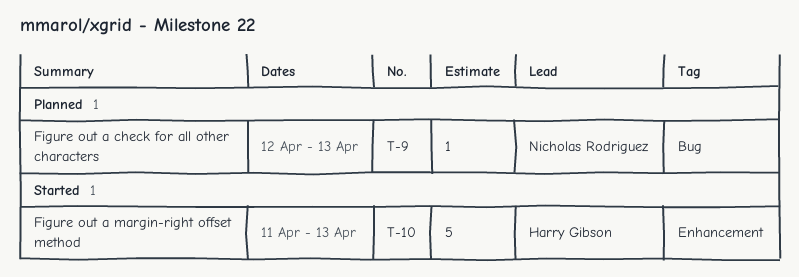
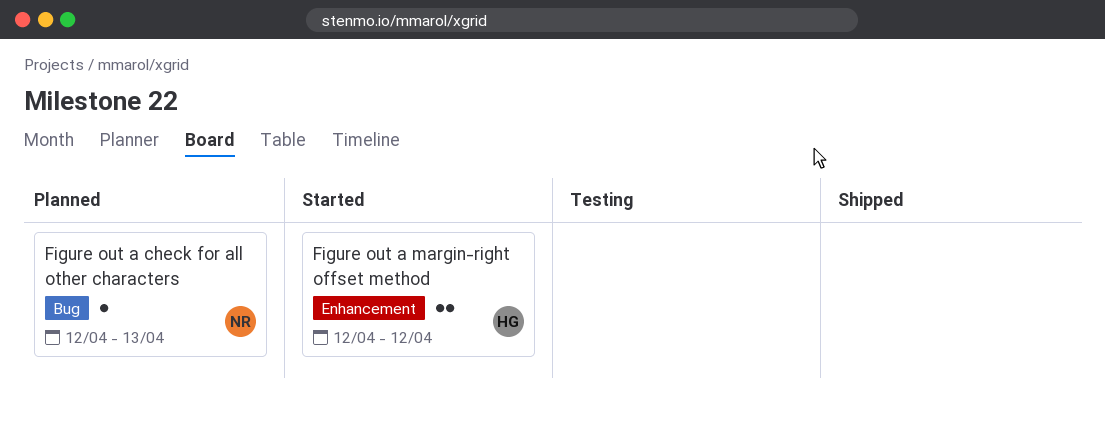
Figure out a margin-right offset method, estimate: 5 -> 2
Figure out a margin-right offset method, start: Apr 11 -> Apr 12
Figure out a margin-right offset method, due: Apr 13 -> Apr 12

